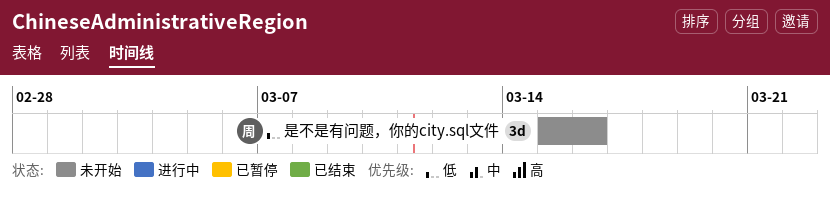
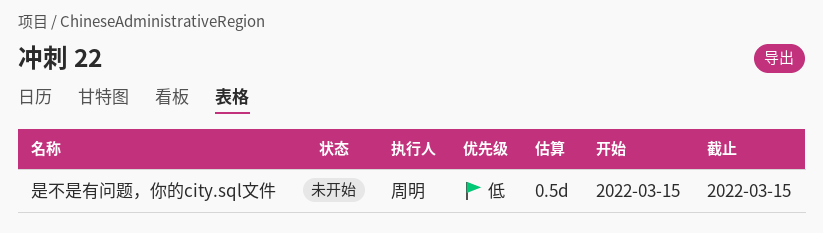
是不是有问题，你的city.sql文件, estimate: 3d -> 0.5d
是不是有问题，你的city.sql文件, due: Mar 16 -> Mar 15

